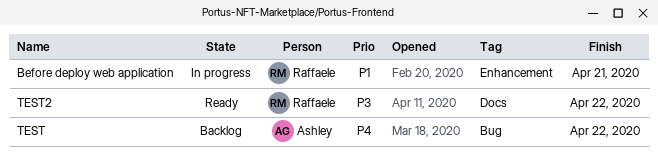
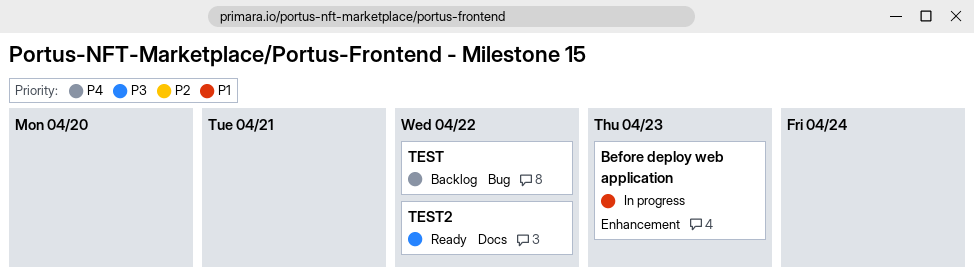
Before deploy web application, due: Apr 21 -> Apr 23

